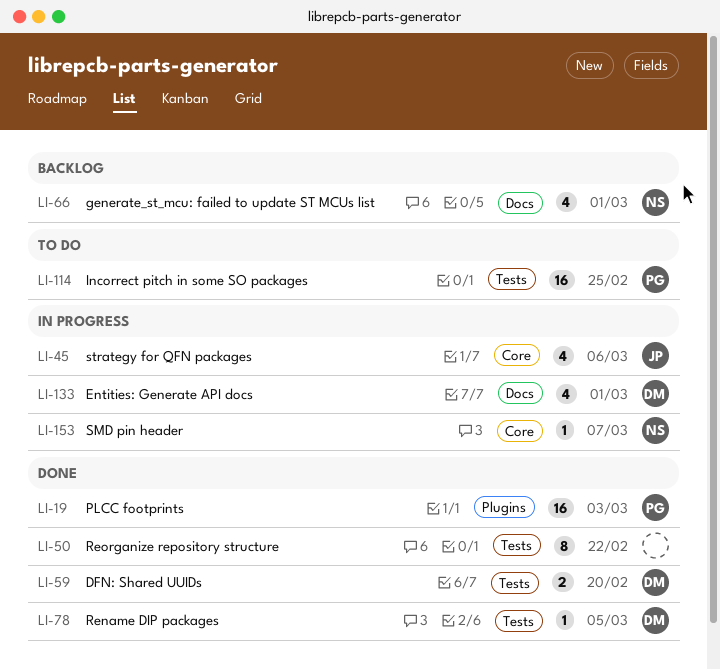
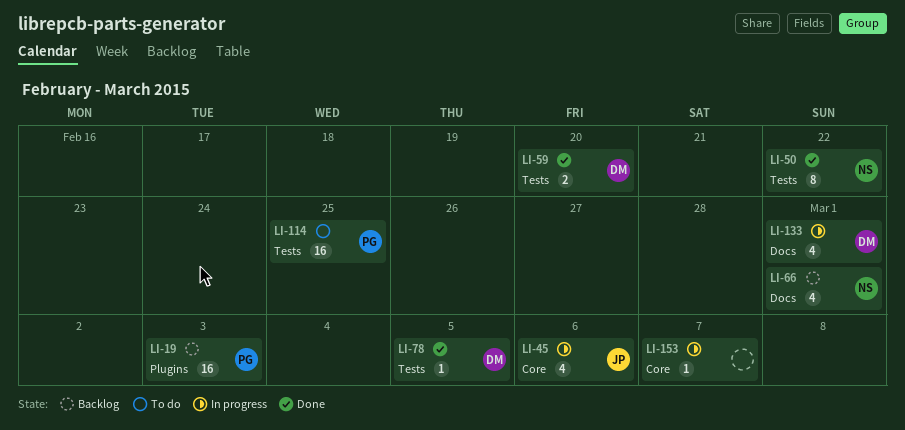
LI-19, status: Done -> Backlog
LI-50, owner: none -> NS
LI-153, owner: NS -> none

